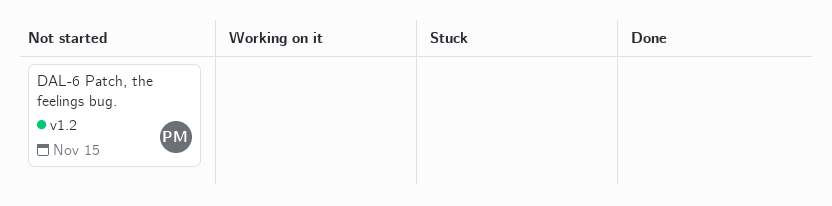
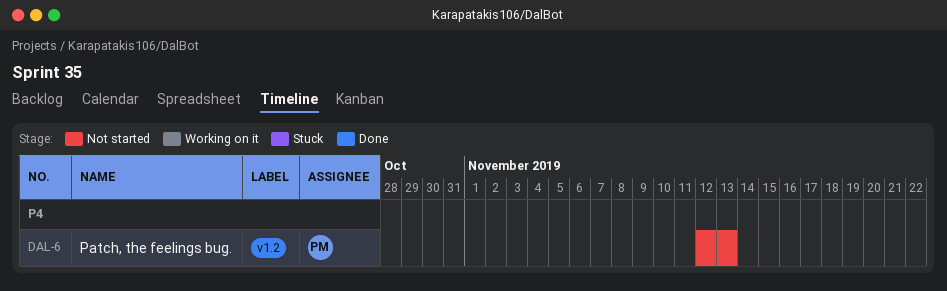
DAL-6, due: Nov 15 -> Nov 13

